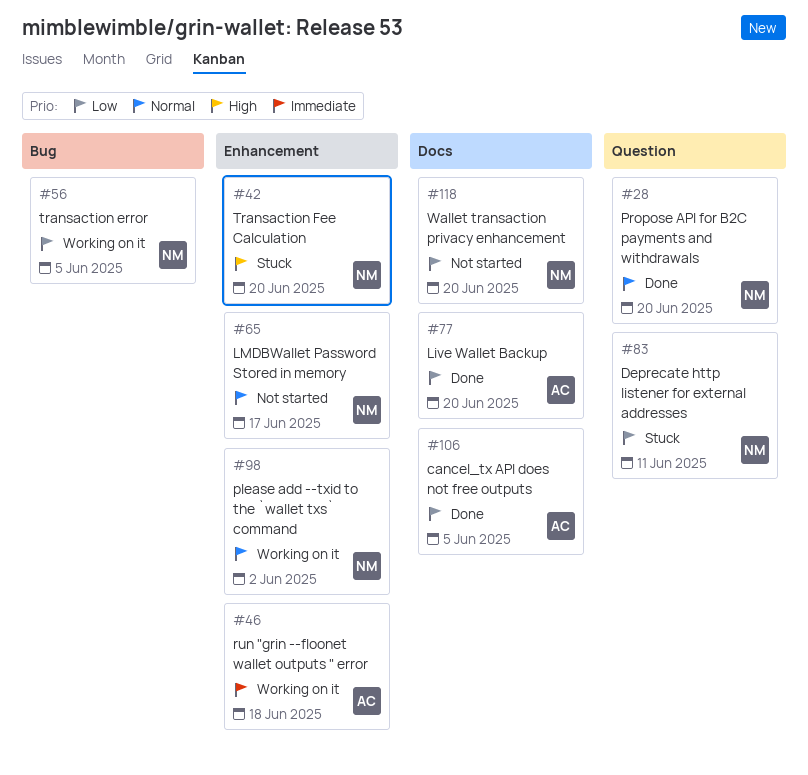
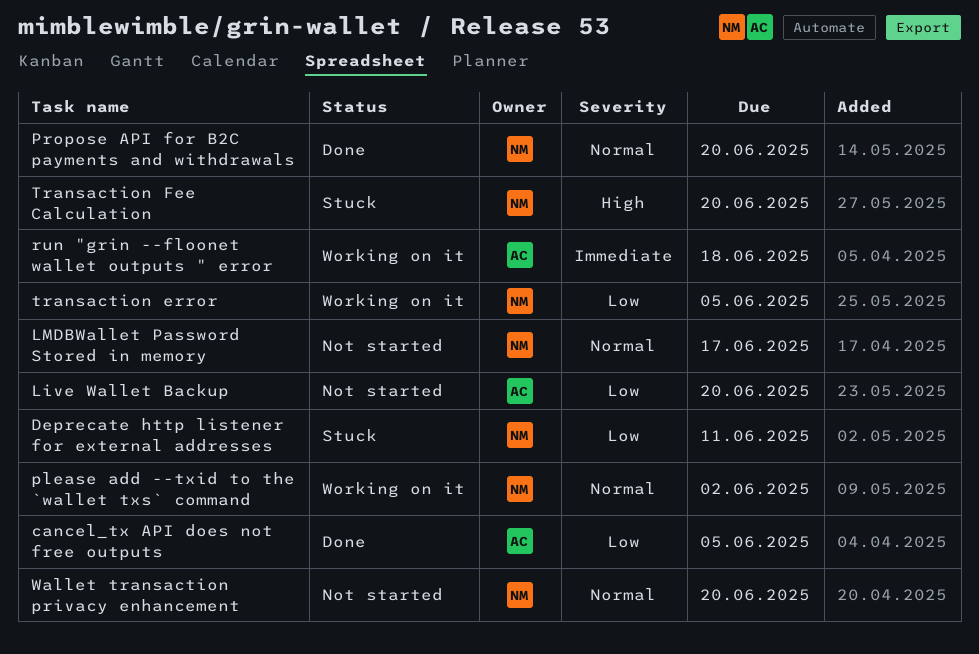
Live Wallet Backup, status: Done -> Not started
Wallet transaction privacy enhancement, priority: Low -> Normal

